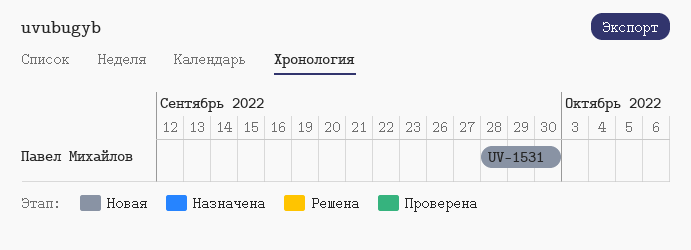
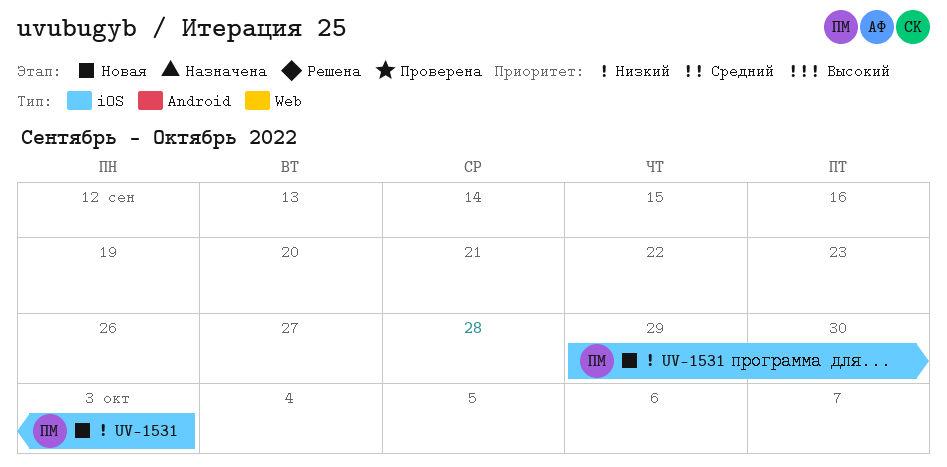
UV-1531, start: Sep 28 -> Sep 29
UV-1531, due: Sep 30 -> Oct 3

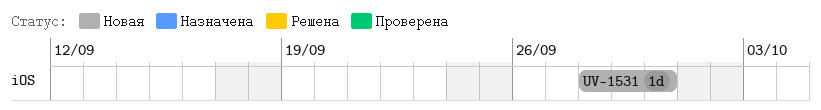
UV-1531, start: Sep 29 -> Sep 28
UV-1531, due: Oct 3 -> Sep 30

